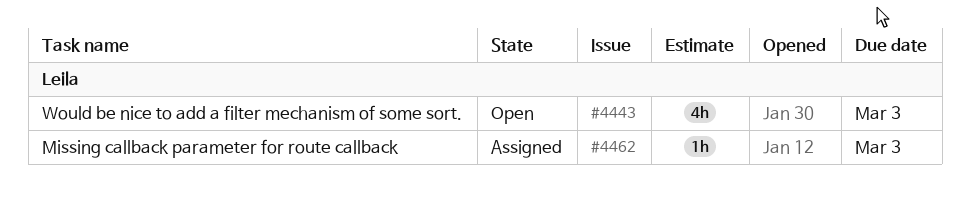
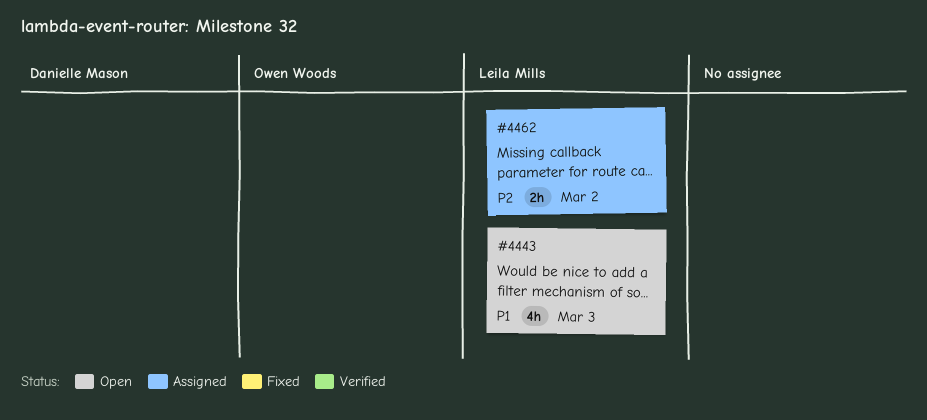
#4462, estimate: 1h -> 2h
#4462, due: Mar 3 -> Mar 2

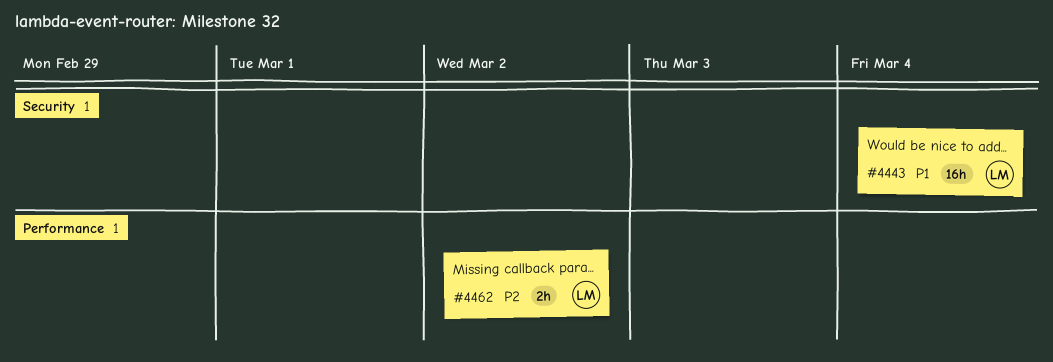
#4443, estimate: 4h -> 16h
#4443, due: Mar 3 -> Mar 4

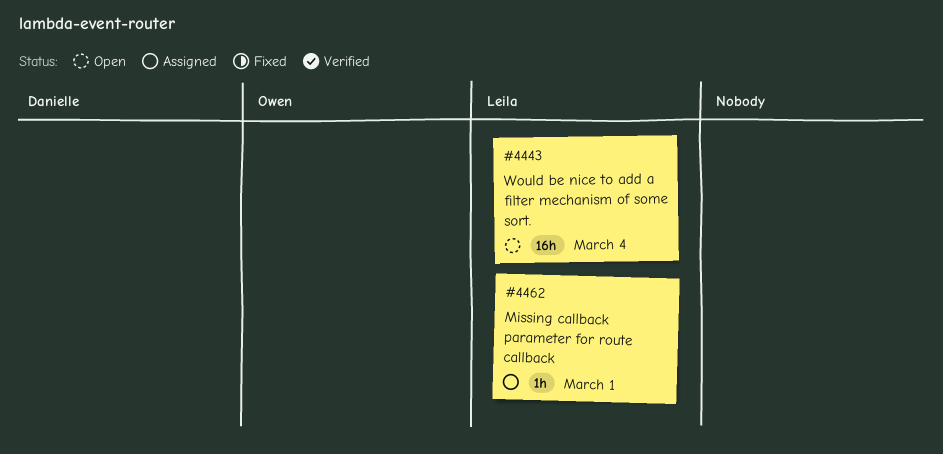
#4462, estimate: 2h -> 1h
#4462, due: Mar 2 -> Mar 1

